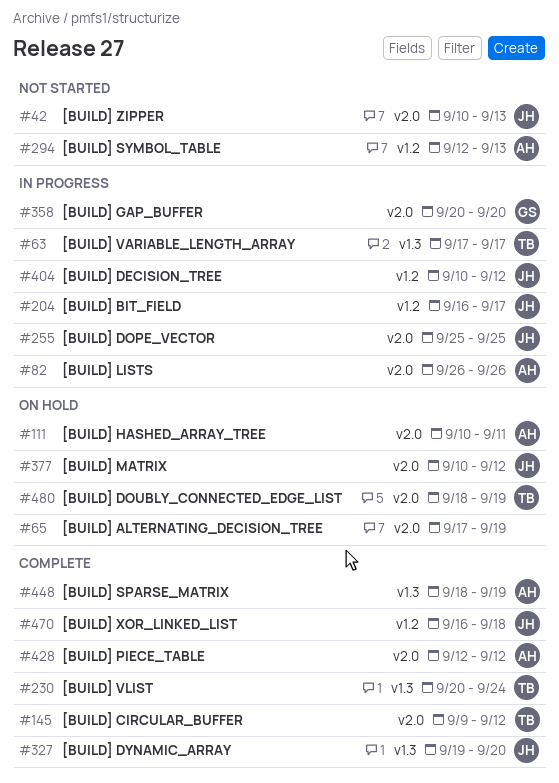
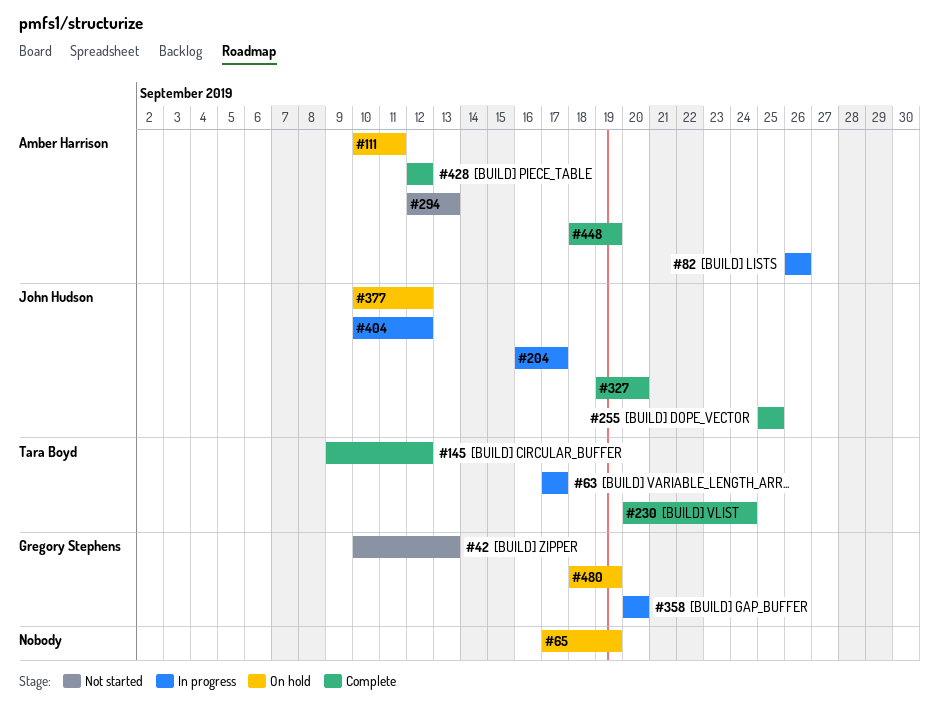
#42, owner: John Hudson -> Gregory Stephens
#255, status: In progress -> Complete
#470: present -> none
#480, owner: Tara Boyd -> Gregory Stephens

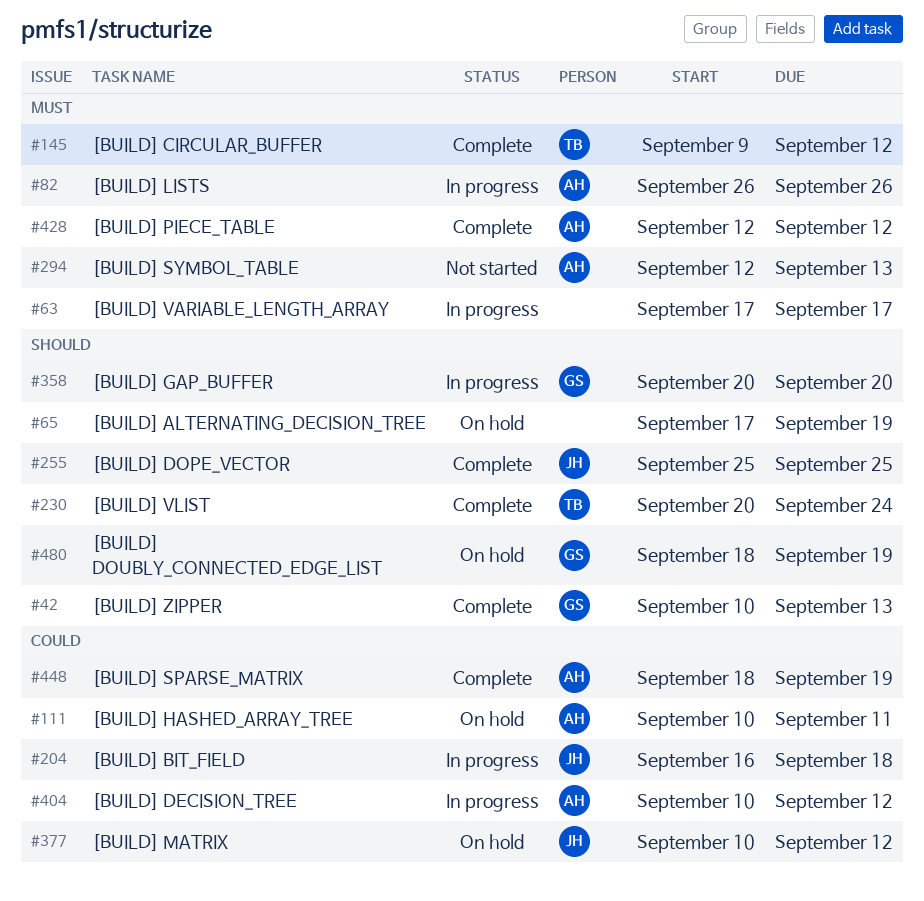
#42, status: Not started -> Complete
#63, owner: Tara Boyd -> none
#204, due: Sep 17 -> Sep 18
#327: present -> none
#404, owner: John Hudson -> Amber Harrison

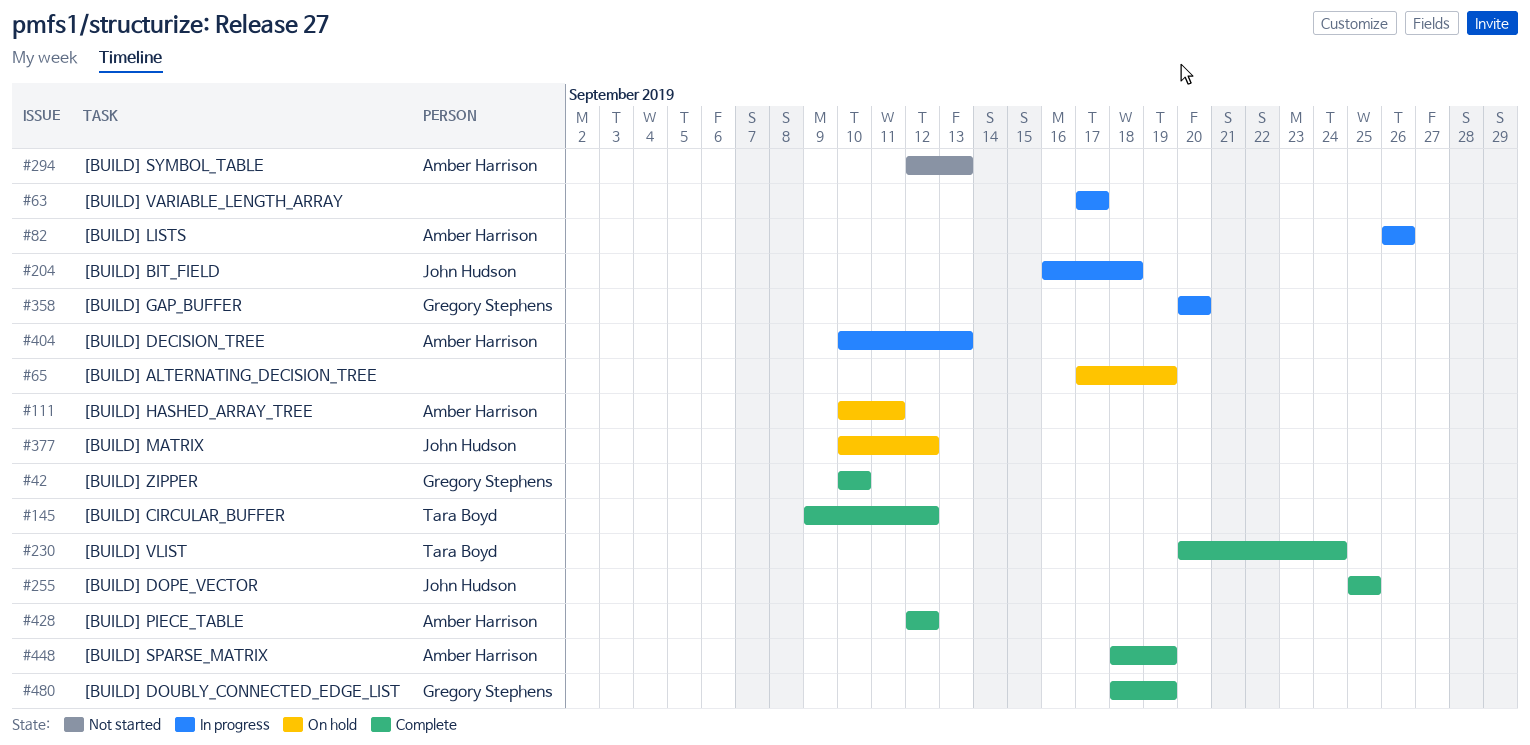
#42, due: Sep 13 -> Sep 10
#404, due: Sep 12 -> Sep 13
#480, status: On hold -> Complete

